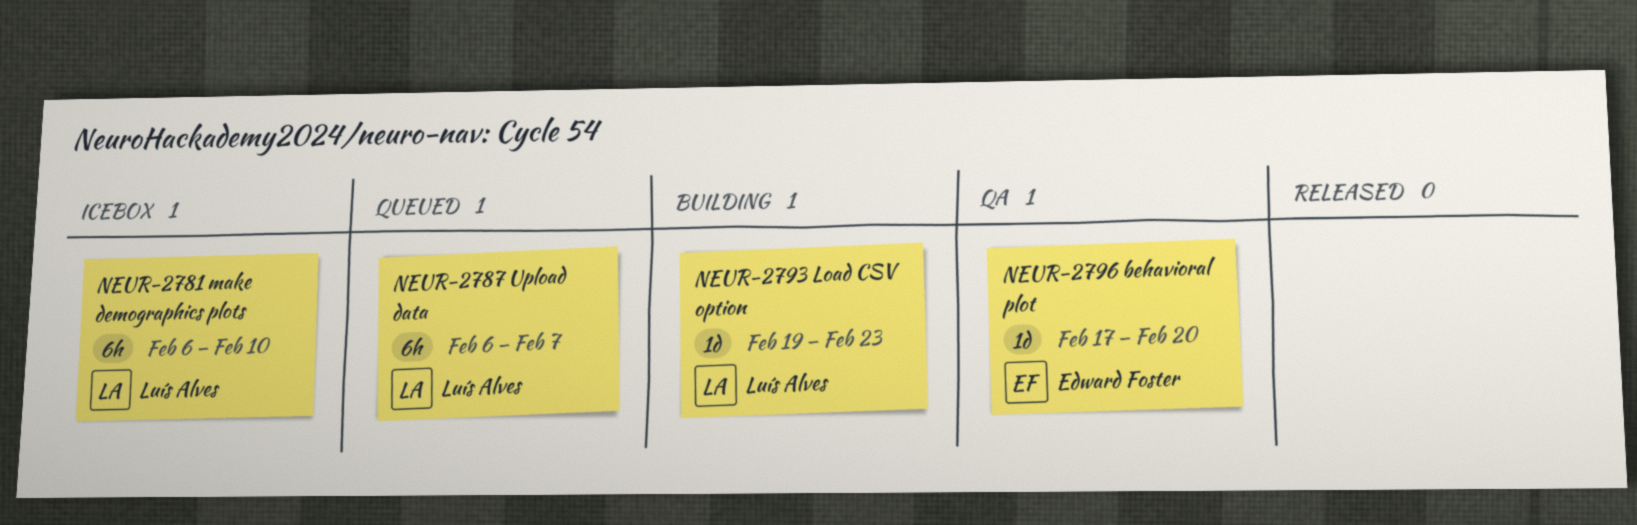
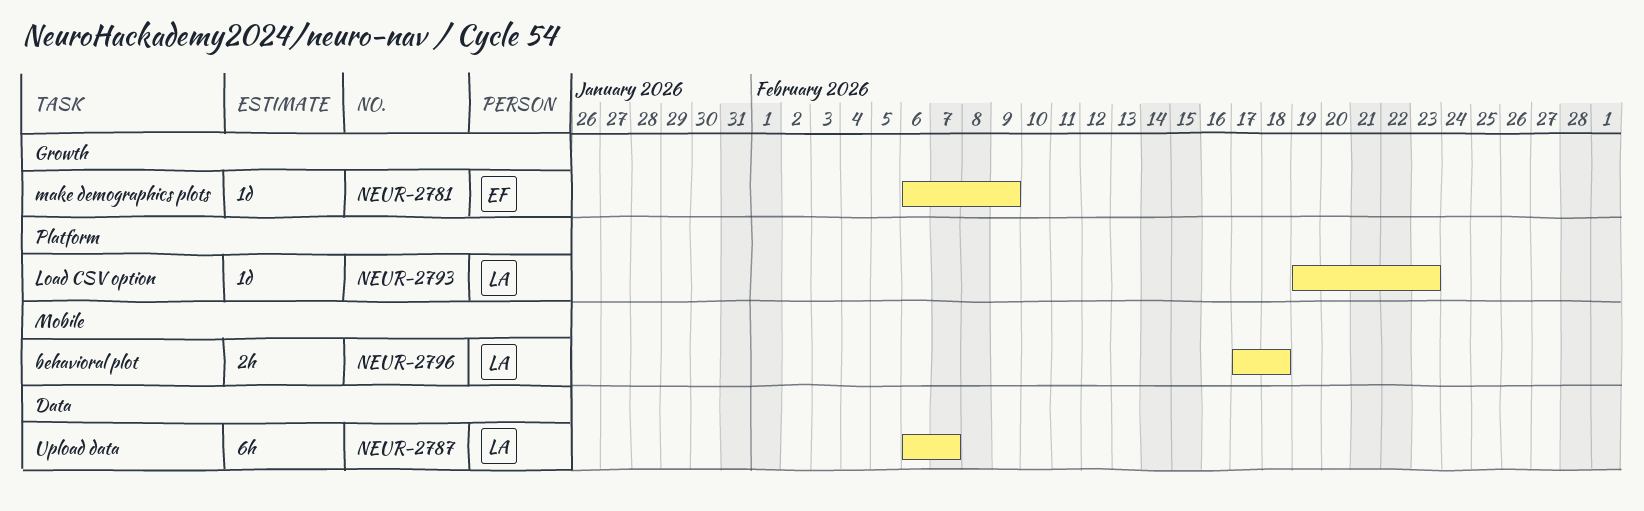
NEUR-2781, owner: Luís Alves -> Edward Foster
NEUR-2781, estimate: 6h -> 1d
NEUR-2781, due: Feb 10 -> Feb 9
NEUR-2796, owner: Edward Foster -> Luís Alves
NEUR-2796, estimate: 1d -> 2h
NEUR-2796, due: Feb 20 -> Feb 18

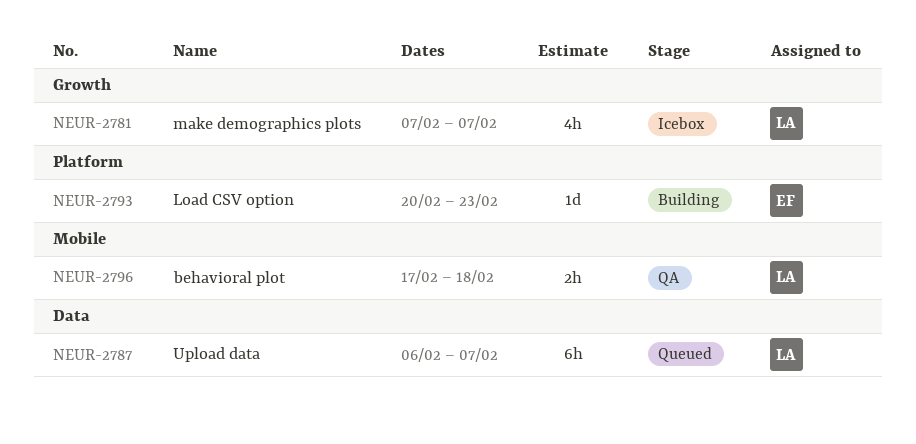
NEUR-2781, owner: EF -> LA
NEUR-2781, estimate: 1d -> 4h
NEUR-2781, start: Feb 6 -> Feb 7
NEUR-2781, due: Feb 9 -> Feb 7
NEUR-2793, owner: LA -> EF
NEUR-2793, start: Feb 19 -> Feb 20

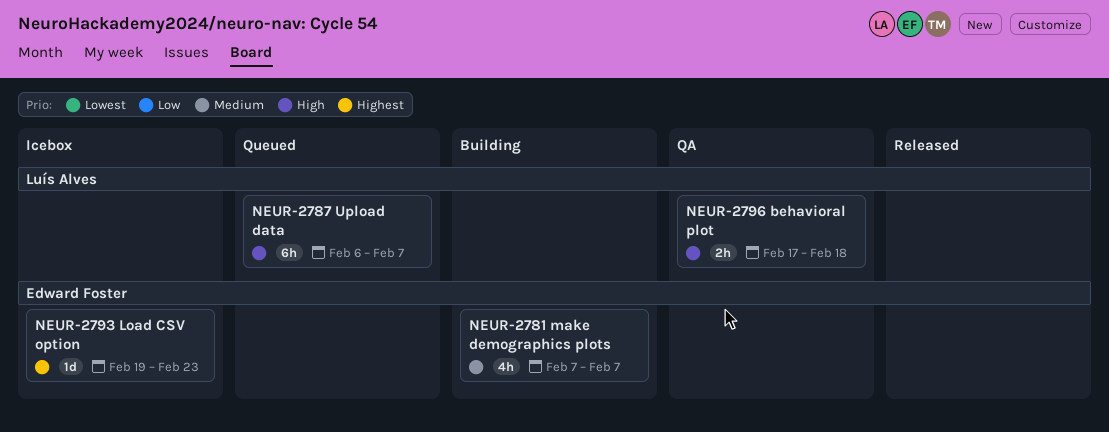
NEUR-2781, status: Icebox -> Building
NEUR-2781, owner: Luís Alves -> Edward Foster
NEUR-2793, status: Building -> Icebox
NEUR-2793, start: Feb 20 -> Feb 19

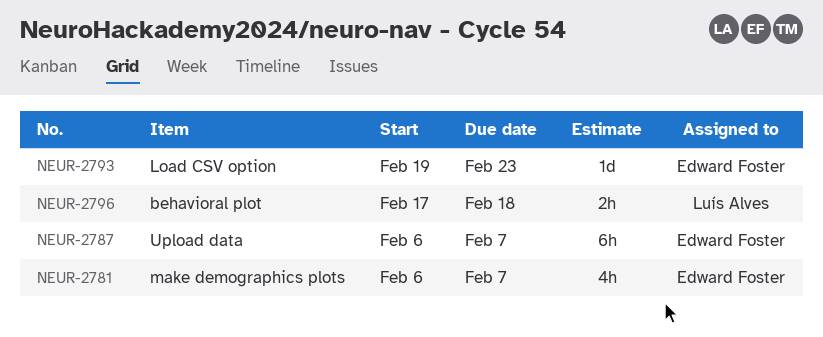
NEUR-2781, start: Feb 7 -> Feb 6
NEUR-2787, owner: Luís Alves -> Edward Foster

